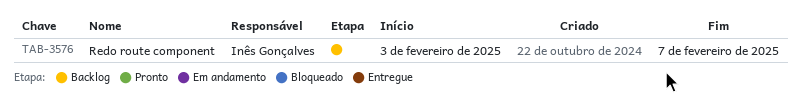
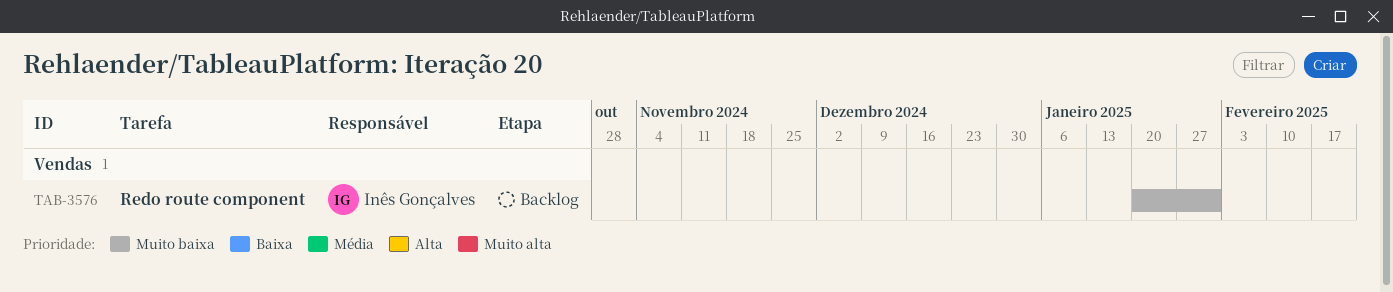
TAB-3576, start: Feb 3 -> Jan 20
TAB-3576, due: Feb 7 -> Jan 31

